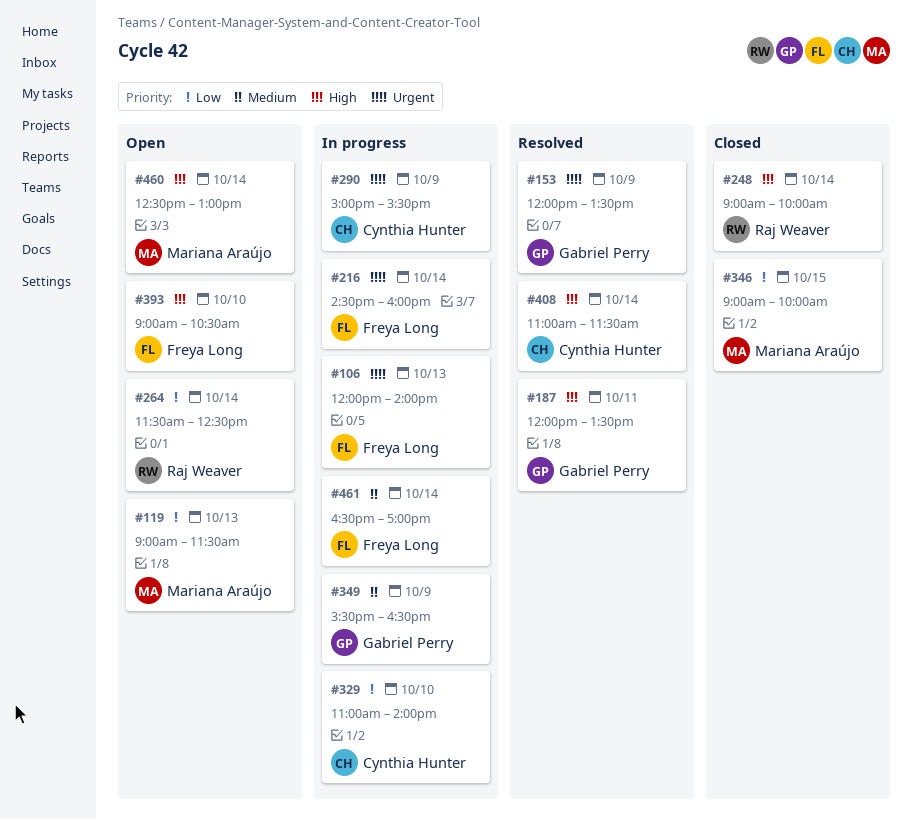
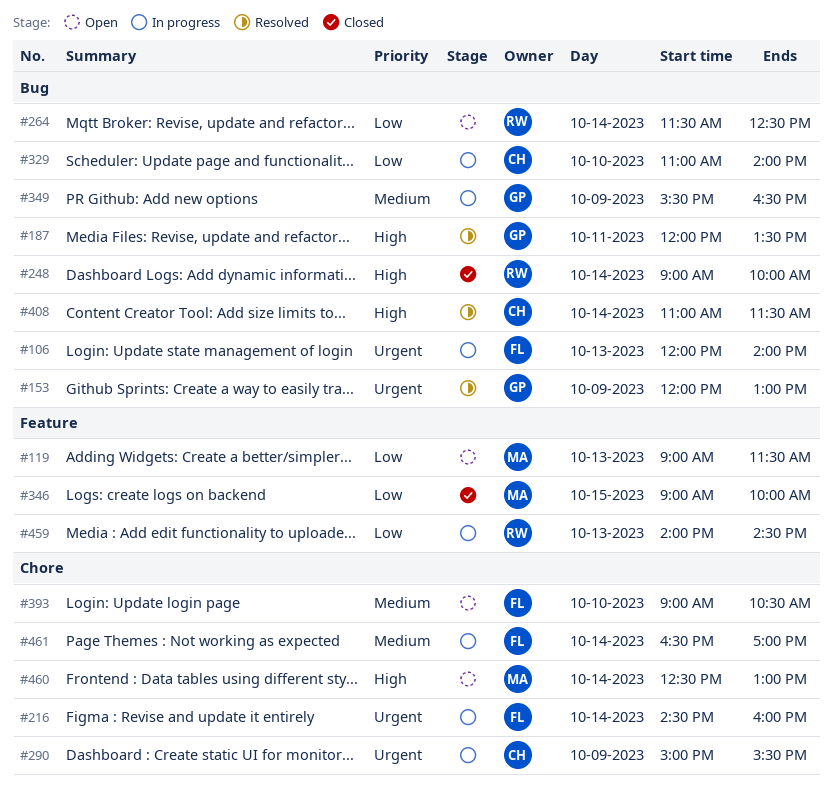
#153, ends: 13:30 -> 13:00
#393, priority: High -> Medium
#459: none -> present

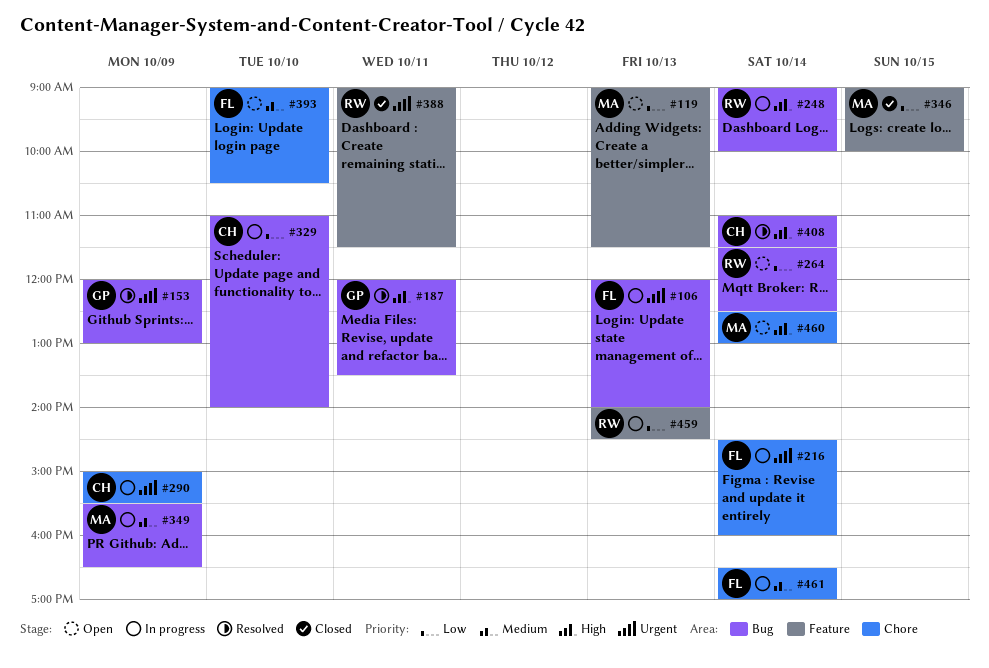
#248, status: Closed -> In progress
#349, owner: GP -> MA
#388: none -> present

